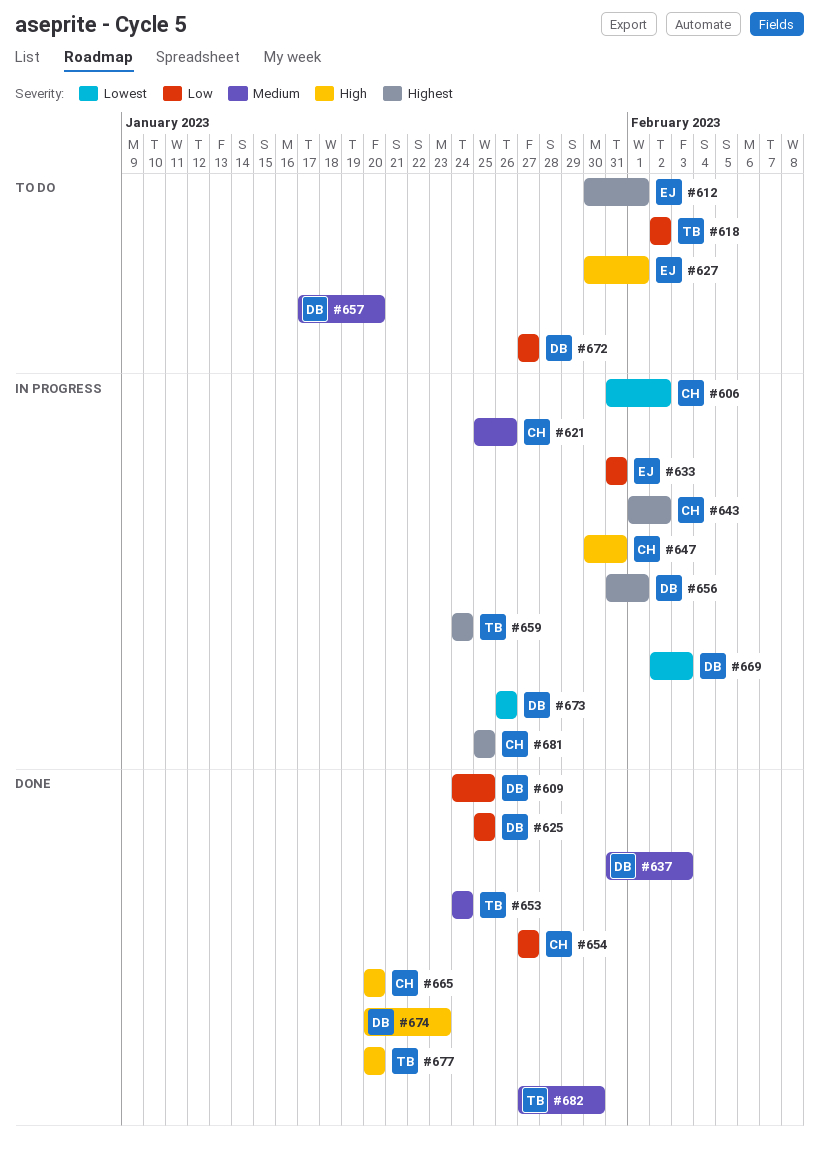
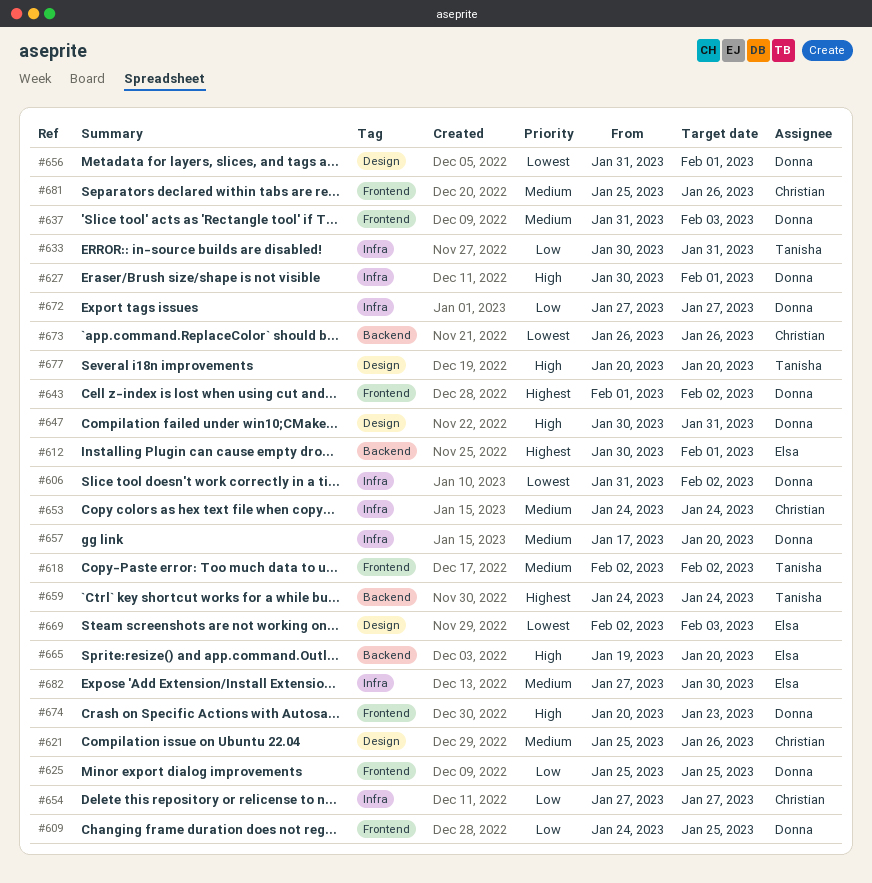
#606, owner: Christian -> Donna
#618, priority: Low -> Medium
#627, owner: Elsa -> Donna
#633, owner: Elsa -> Tanisha
#633, start: Jan 31 -> Jan 30
#643, owner: Christian -> Donna
#647, owner: Christian -> Donna
#653, owner: Tanisha -> Christian
#656, priority: Highest -> Lowest
#665, owner: Christian -> Elsa
#665, start: Jan 20 -> Jan 19
#669, owner: Donna -> Elsa
#673, owner: Donna -> Christian
#681, priority: Highest -> Medium
#681, due: Jan 25 -> Jan 26
#682, owner: Tanisha -> Elsa

